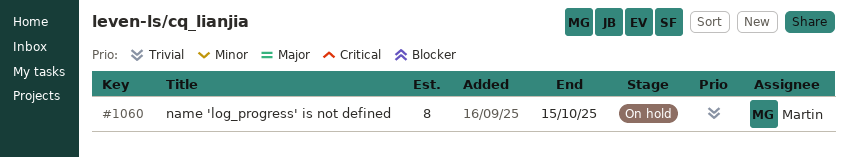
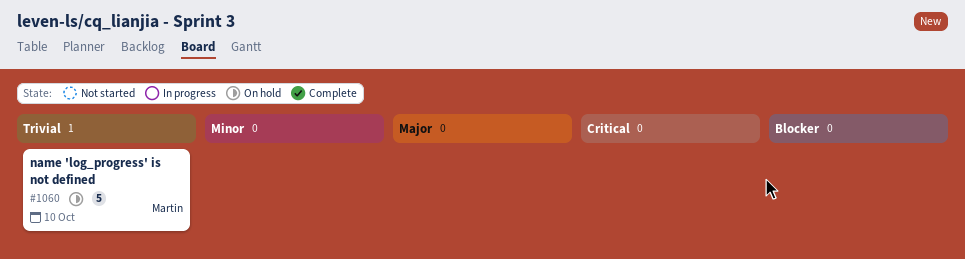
#1060, estimate: 8 -> 5
#1060, due: Oct 15 -> Oct 10

